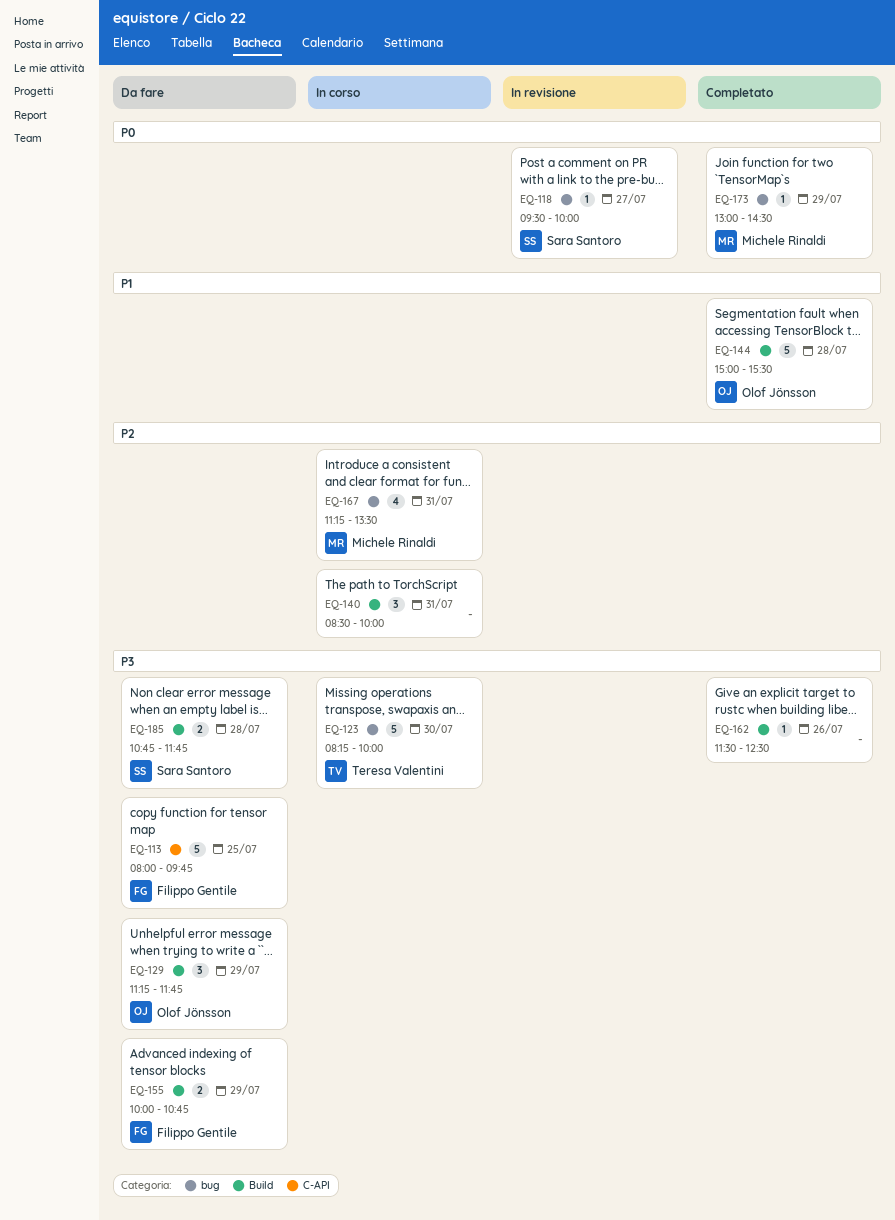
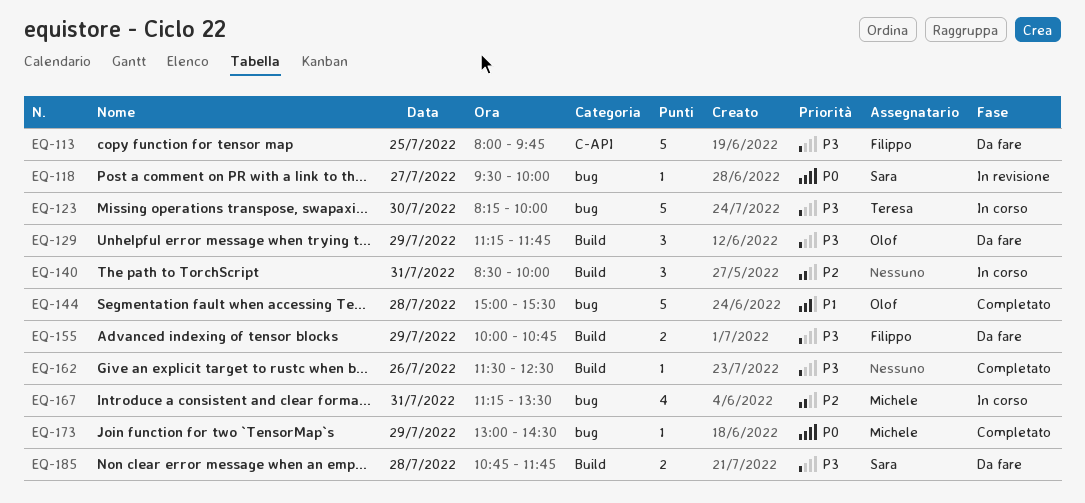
EQ-144, label: Build -> bug

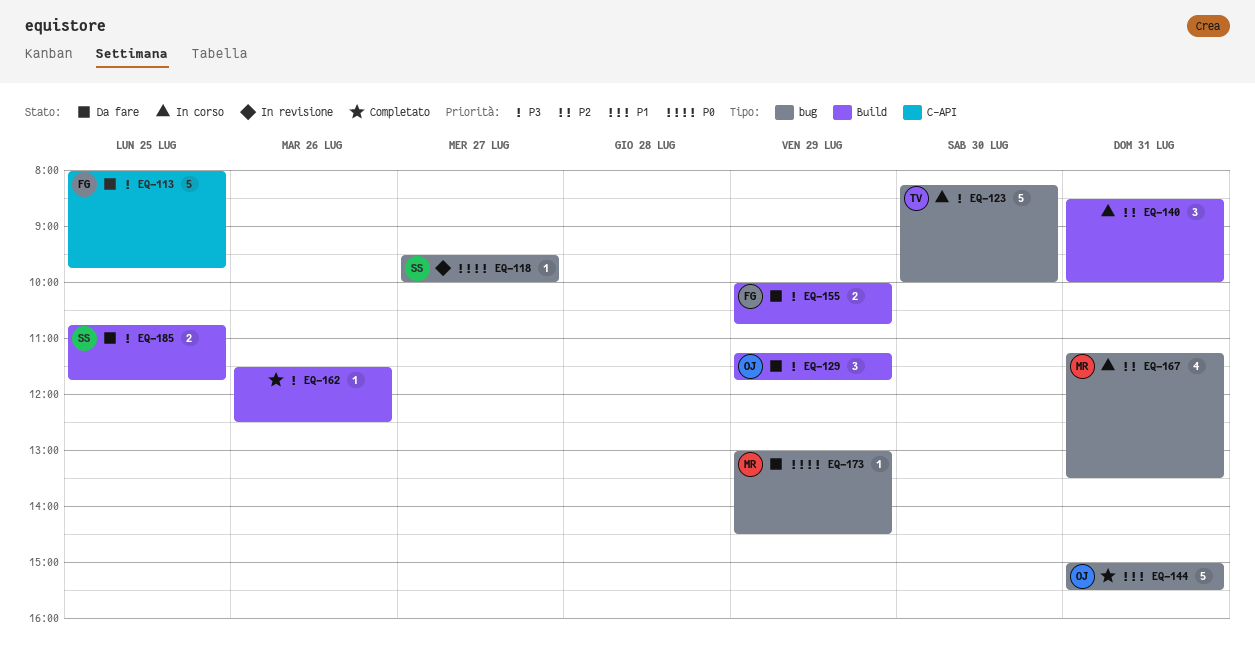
EQ-144, day: Jul 28 -> Jul 31
EQ-173, status: Completato -> Da fare
EQ-185, day: Jul 28 -> Jul 25

